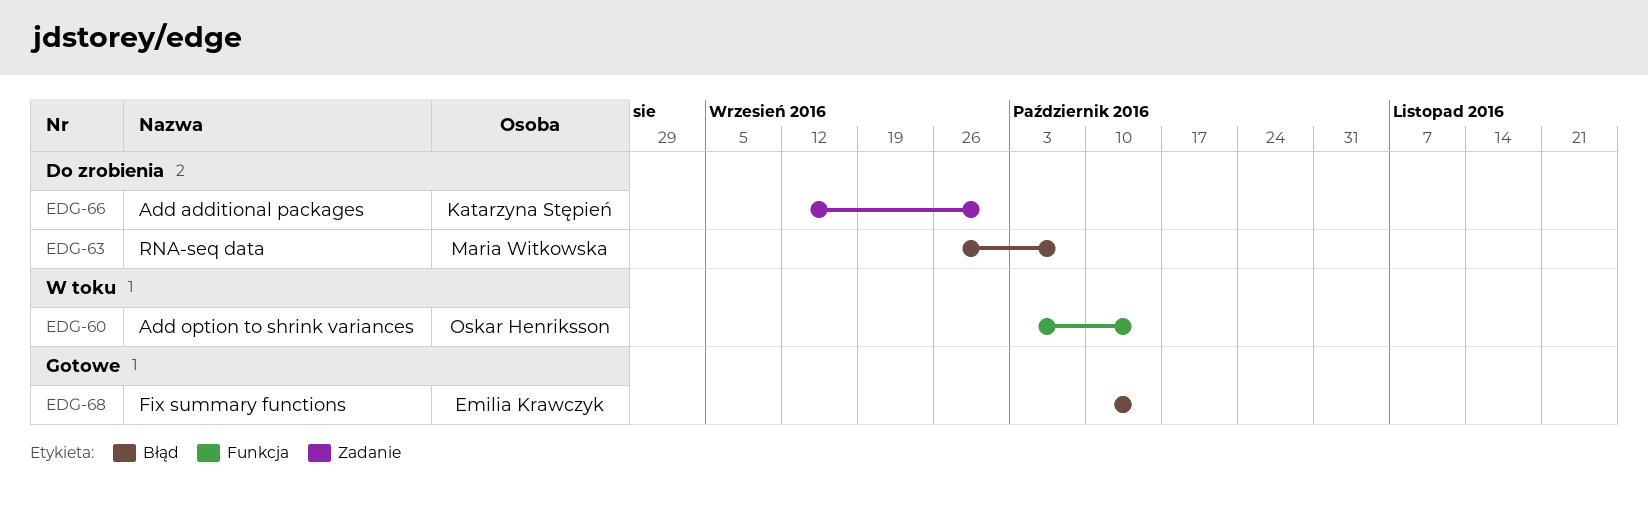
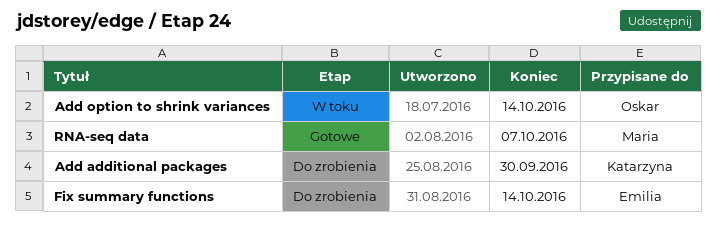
Fix summary functions, status: Gotowe -> Do zrobienia
RNA-seq data, status: Do zrobienia -> Gotowe

